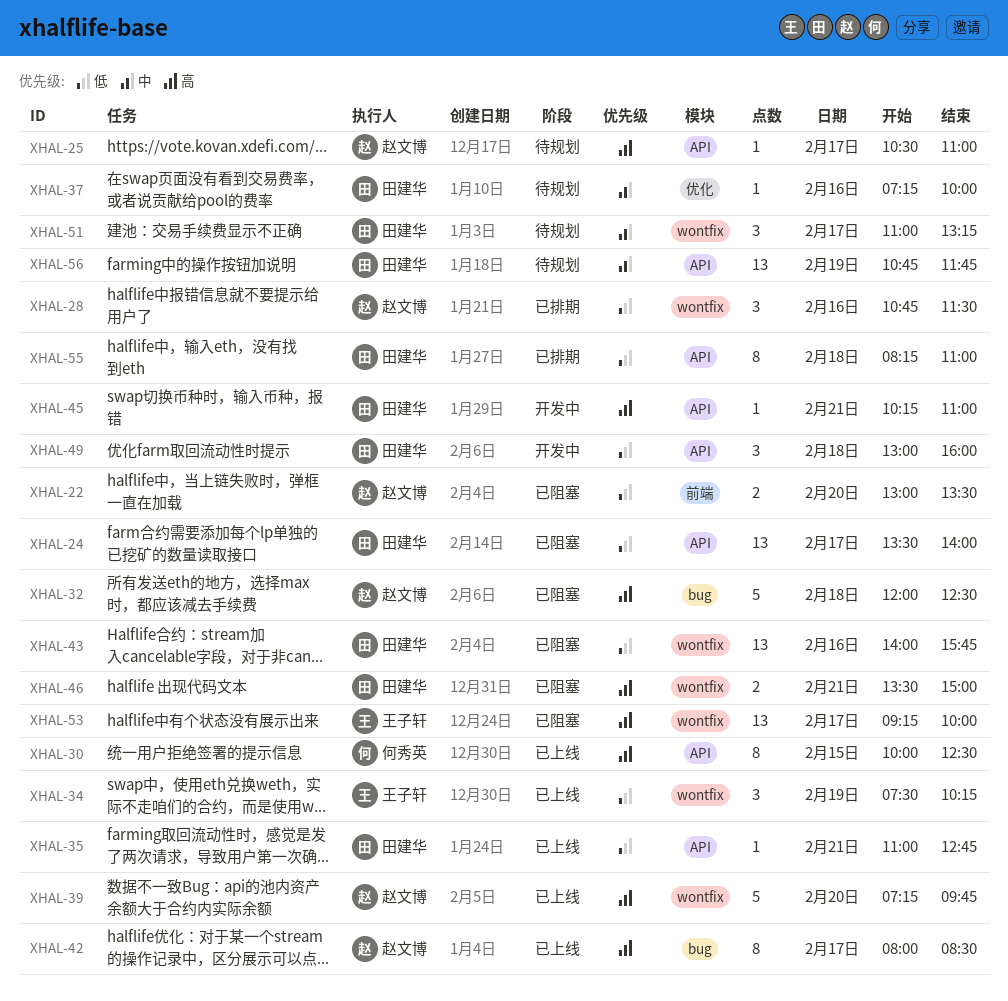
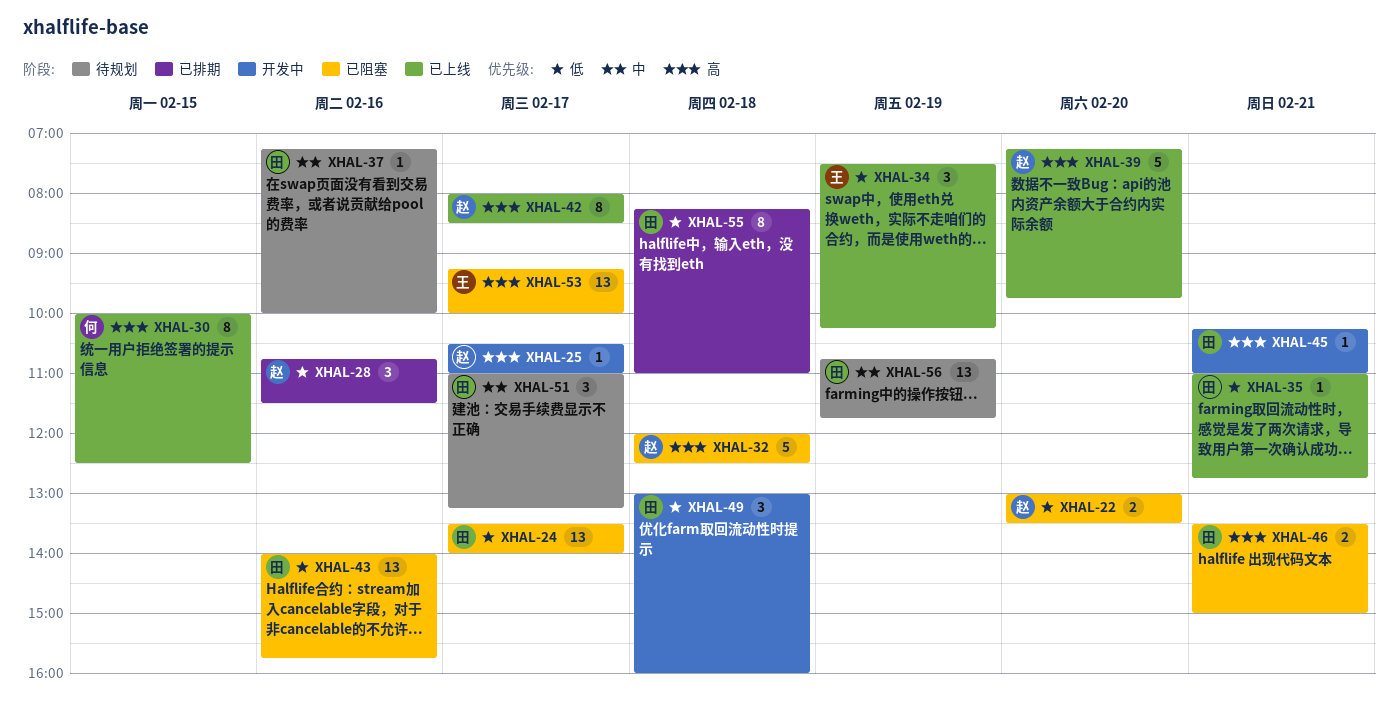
XHAL-25, status: 待规划 -> 开发中

